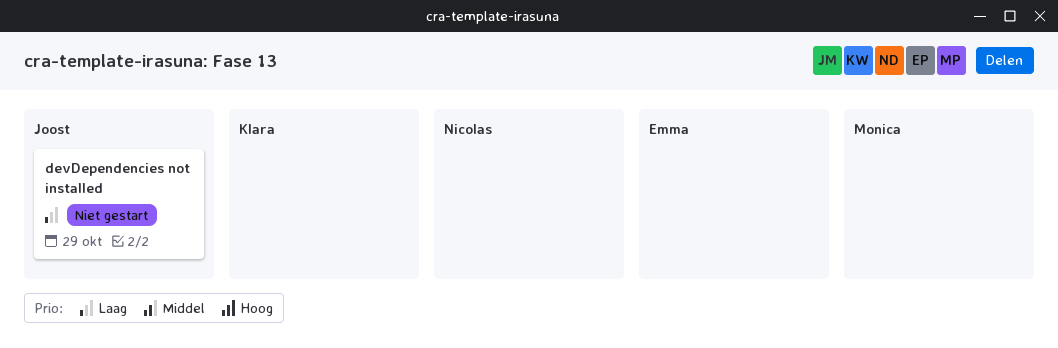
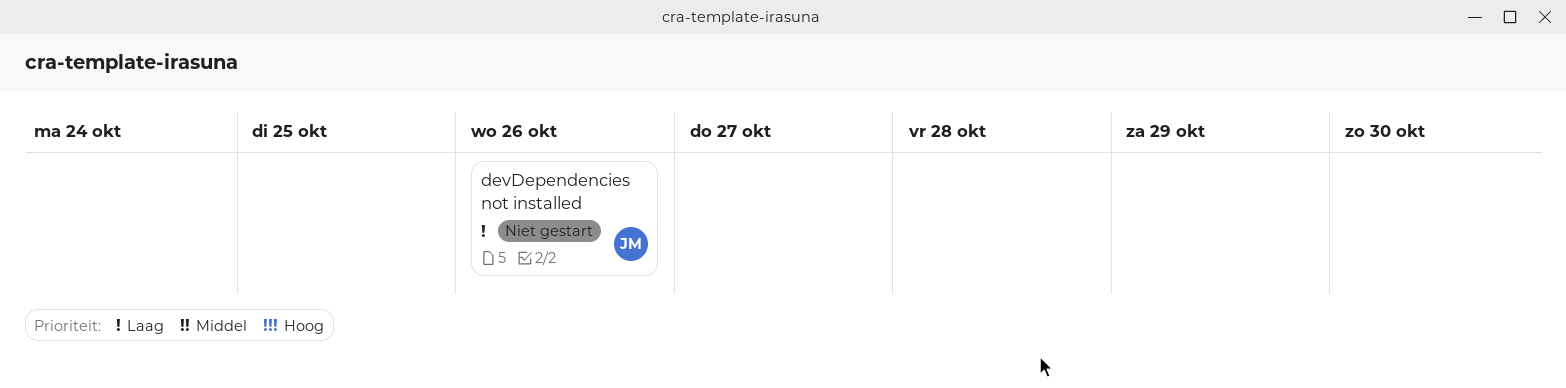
devDependencies not installed, due: Oct 29 -> Oct 26

